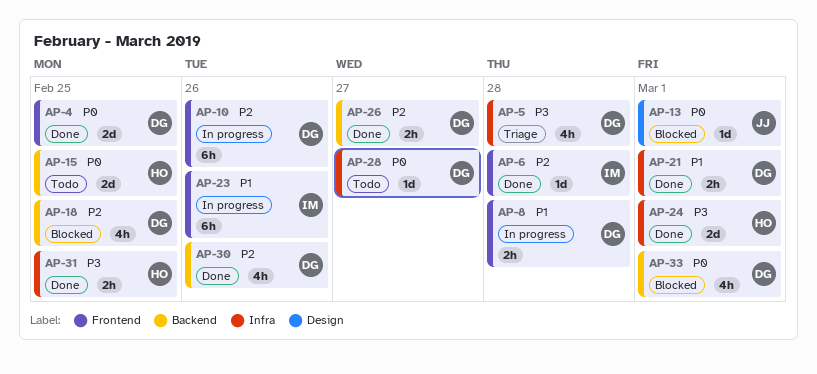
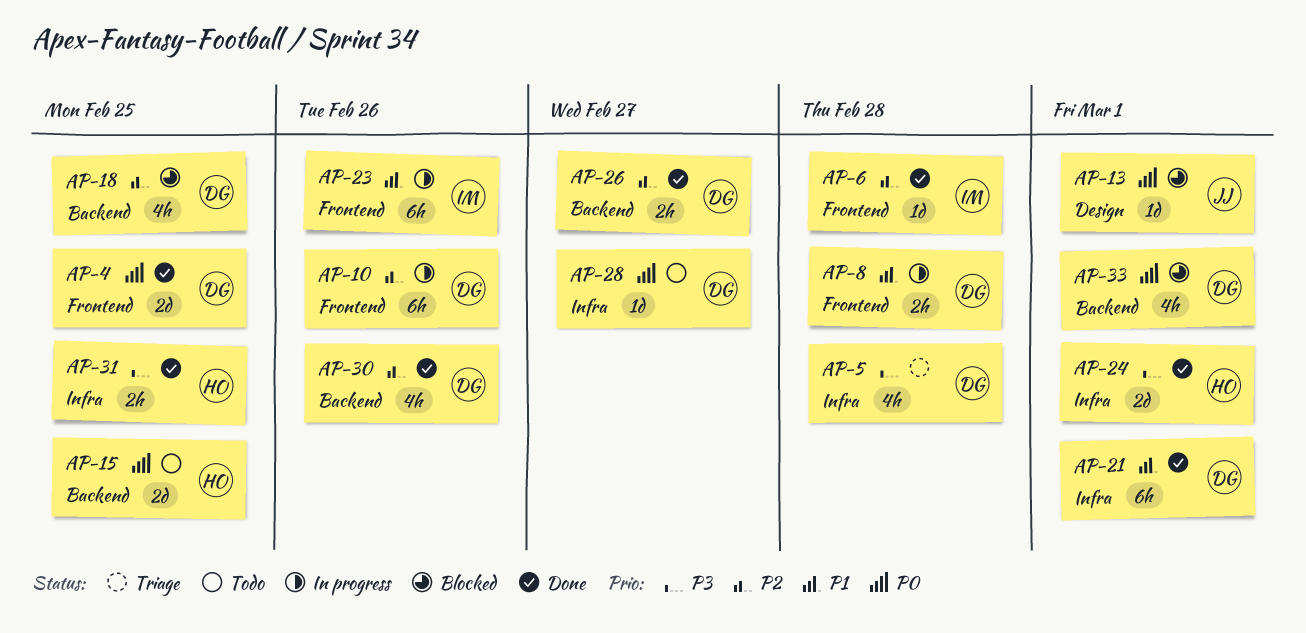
AP-21, estimate: 2h -> 6h

